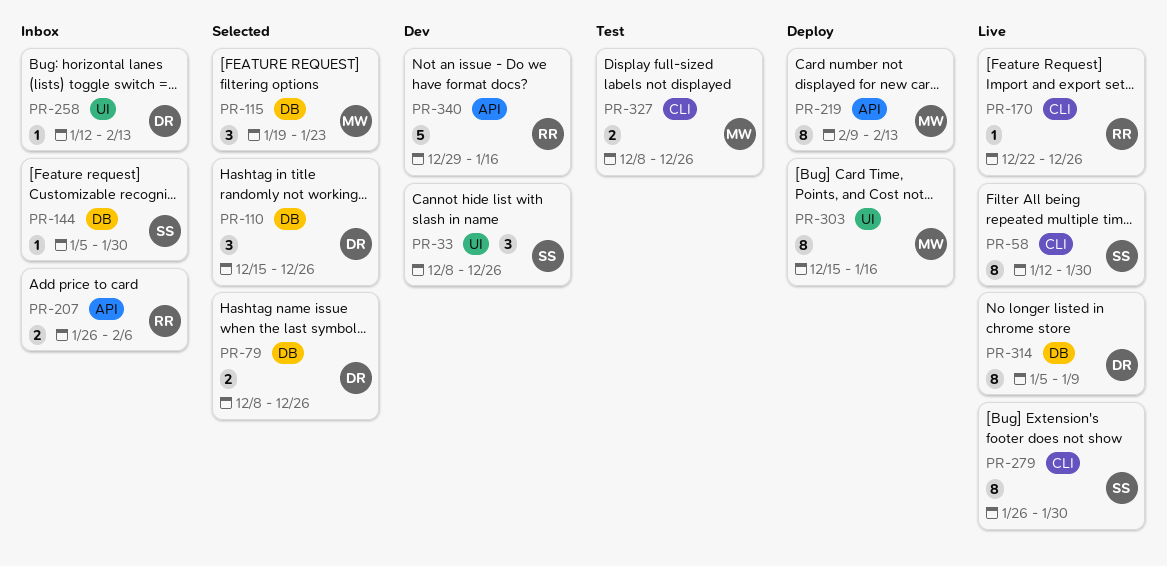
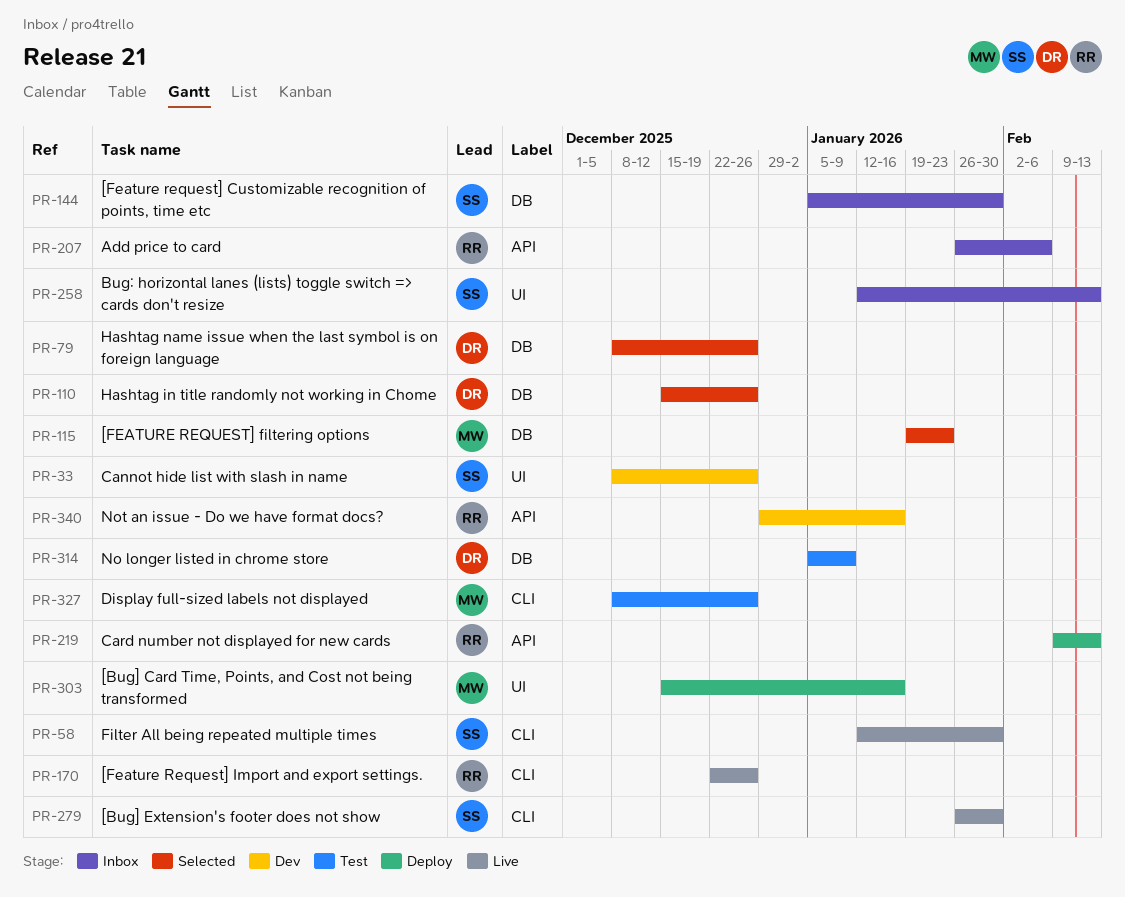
PR-219, owner: MW -> RR
PR-258, owner: DR -> SS
PR-314, status: Live -> Test

